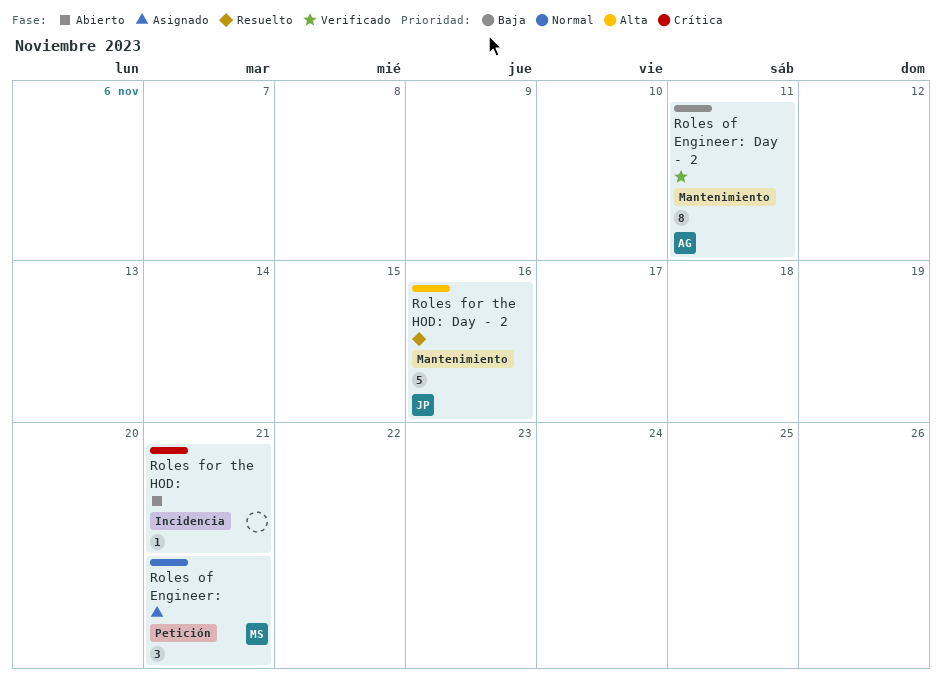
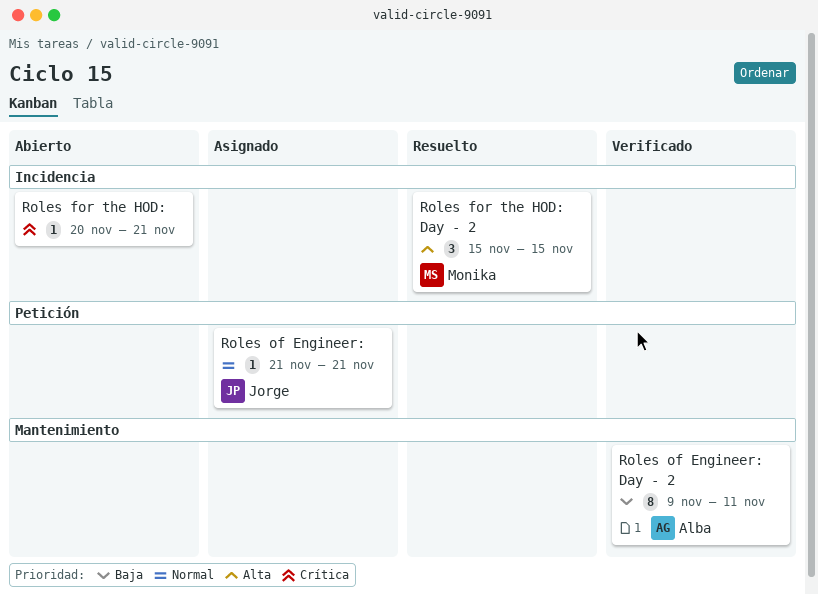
Roles for the HOD: Day - 2, owner: Jorge -> Monika
Roles for the HOD: Day - 2, label: Mantenimiento -> Incidencia
Roles for the HOD: Day - 2, estimate: 5 -> 3
Roles for the HOD: Day - 2, due: Nov 16 -> Nov 15
Roles of Engineer:, owner: Monika -> Jorge
Roles of Engineer:, estimate: 3 -> 1

